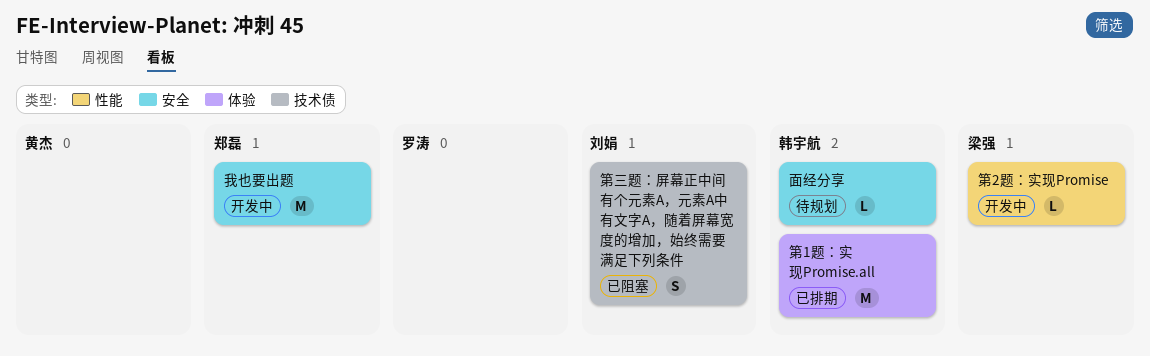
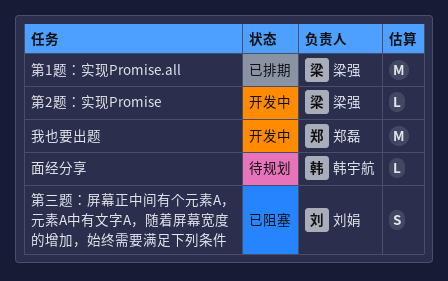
第1题：实现Promise.all, owner: 韩宇航 -> 梁强

